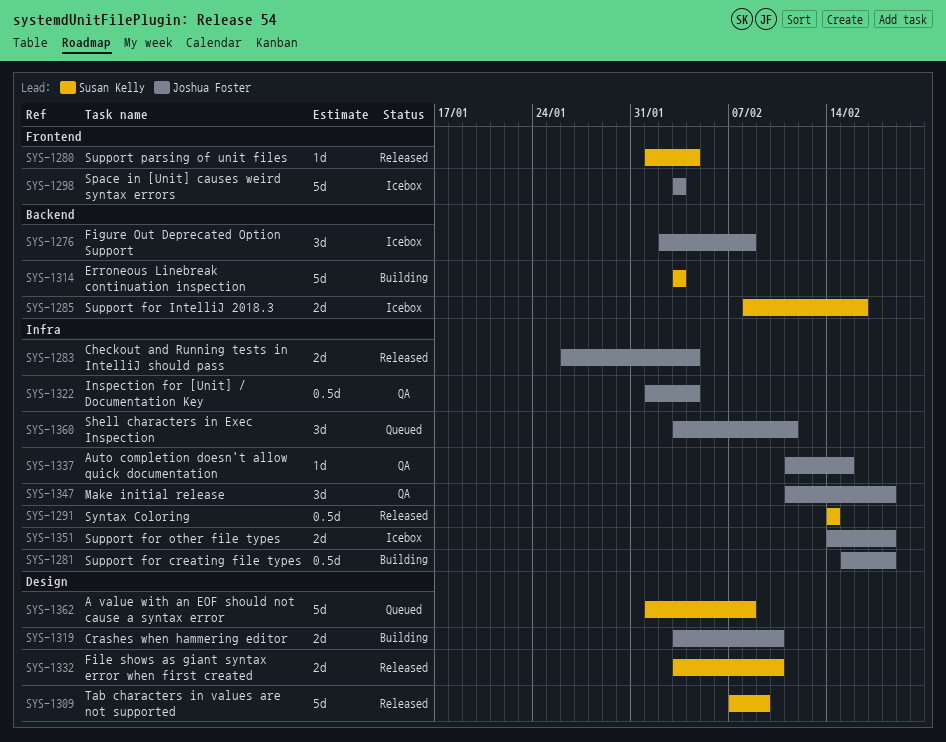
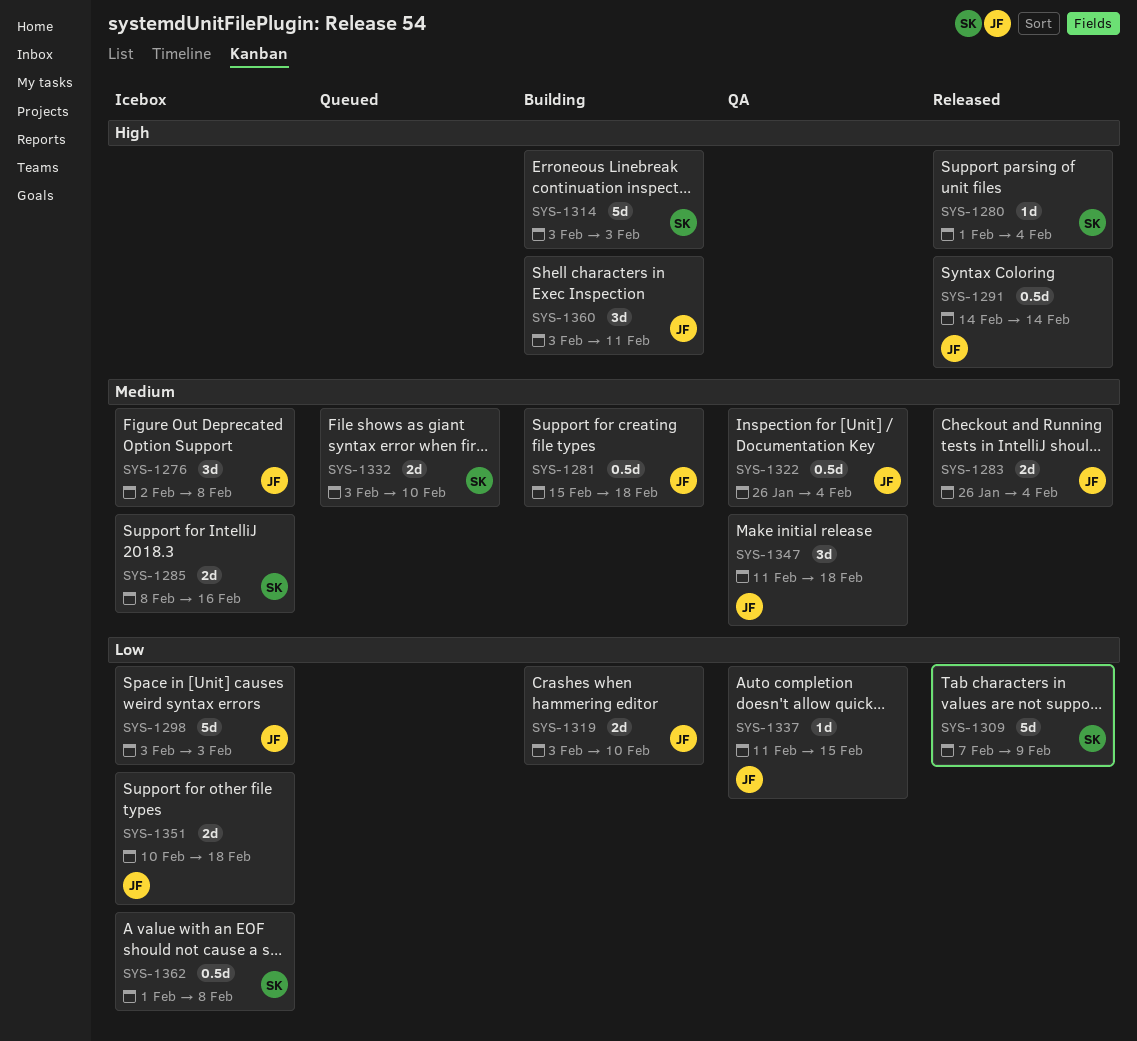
SYS-1291, owner: Susan Kelly -> Joshua Foster
SYS-1322, start: Feb 1 -> Jan 26
SYS-1332, status: Released -> Queued
SYS-1351, start: Feb 14 -> Feb 10
SYS-1360, status: Queued -> Building
SYS-1362, status: Queued -> Icebox
SYS-1362, estimate: 5d -> 0.5d

